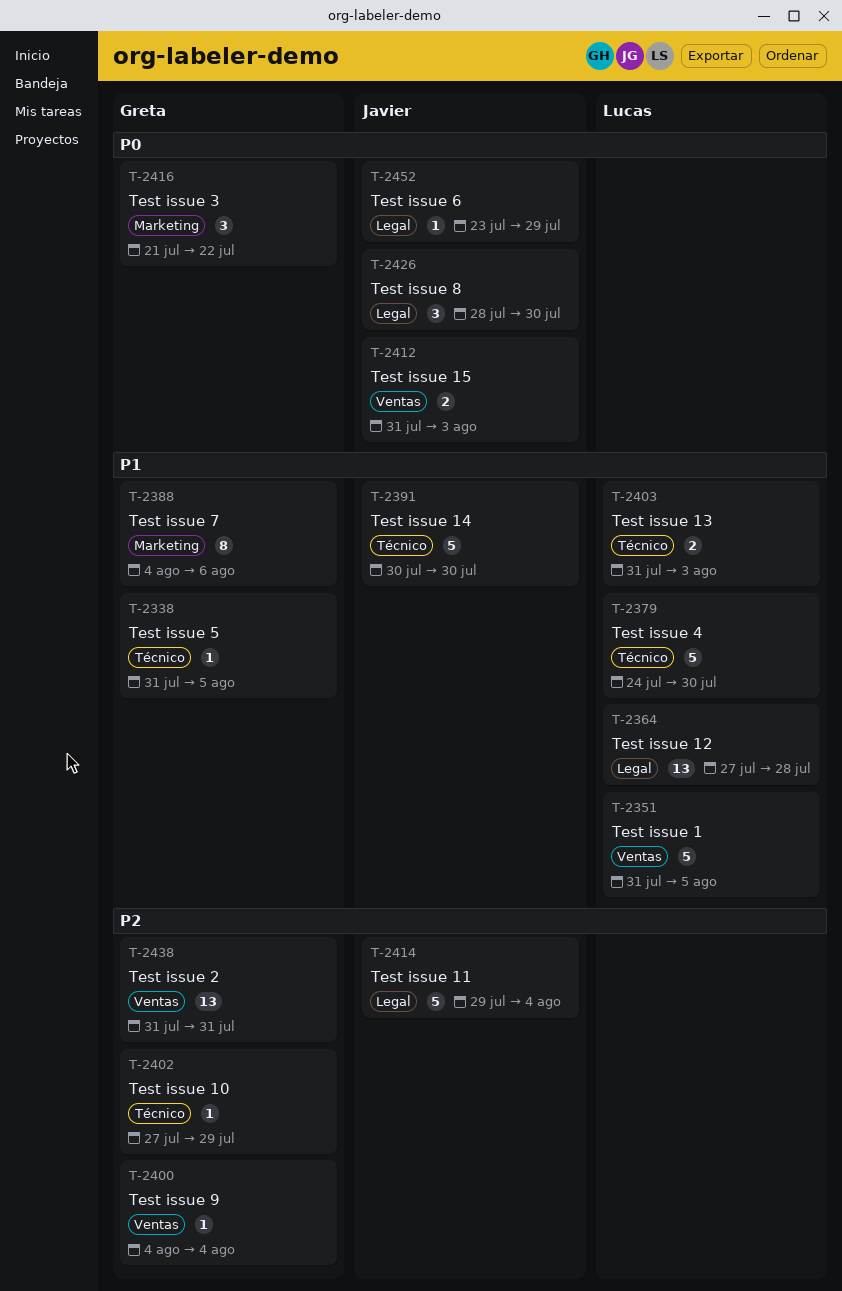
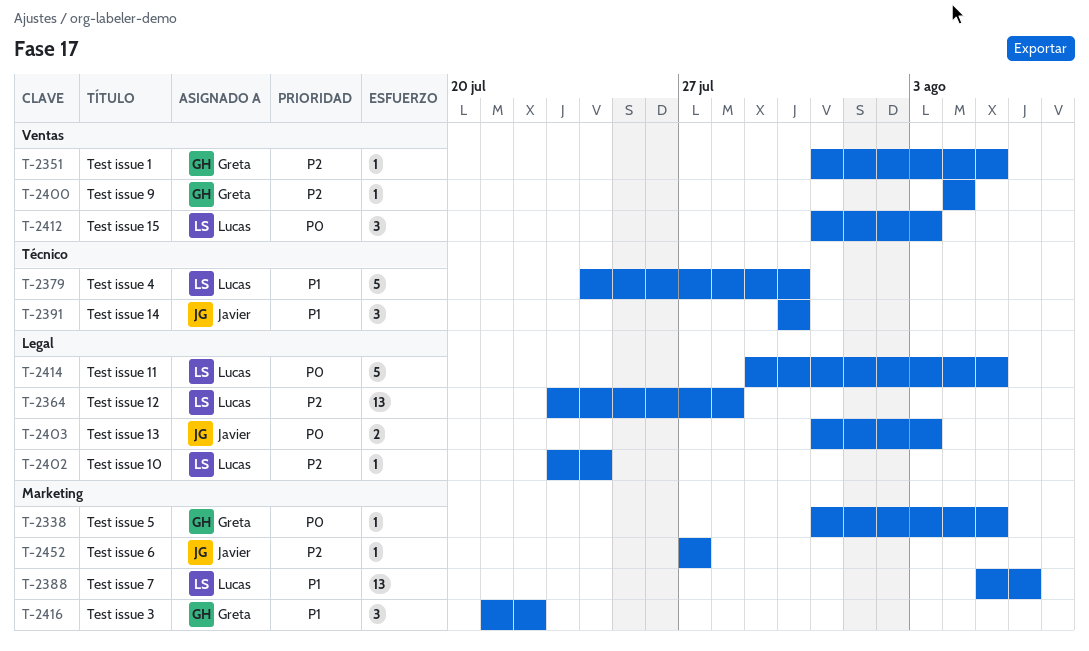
T-2338, priority: P1 -> P0
T-2338, label: Técnico -> Marketing
T-2351, owner: Lucas -> Greta
T-2351, priority: P1 -> P2
T-2351, estimate: 5 -> 1
T-2364, priority: P1 -> P2
T-2364, start: Jul 27 -> Jul 23
T-2388, owner: Greta -> Lucas
T-2388, estimate: 8 -> 13
T-2388, start: Aug 4 -> Aug 5
T-2391, estimate: 5 -> 3
T-2402, owner: Greta -> Lucas
T-2402, label: Técnico -> Legal
T-2402, start: Jul 27 -> Jul 23
T-2402, due: Jul 29 -> Jul 24
T-2403, owner: Lucas -> Javier
T-2403, priority: P1 -> P0
T-2403, label: Técnico -> Legal
T-2412, owner: Javier -> Lucas
T-2412, estimate: 2 -> 3
T-2414, owner: Javier -> Lucas
T-2414, priority: P2 -> P0
T-2414, due: Aug 4 -> Aug 5
T-2416, priority: P0 -> P1
T-2426: present -> none
T-2438: present -> none
T-2452, priority: P0 -> P2
T-2452, label: Legal -> Marketing
T-2452, start: Jul 23 -> Jul 27
T-2452, due: Jul 29 -> Jul 27

